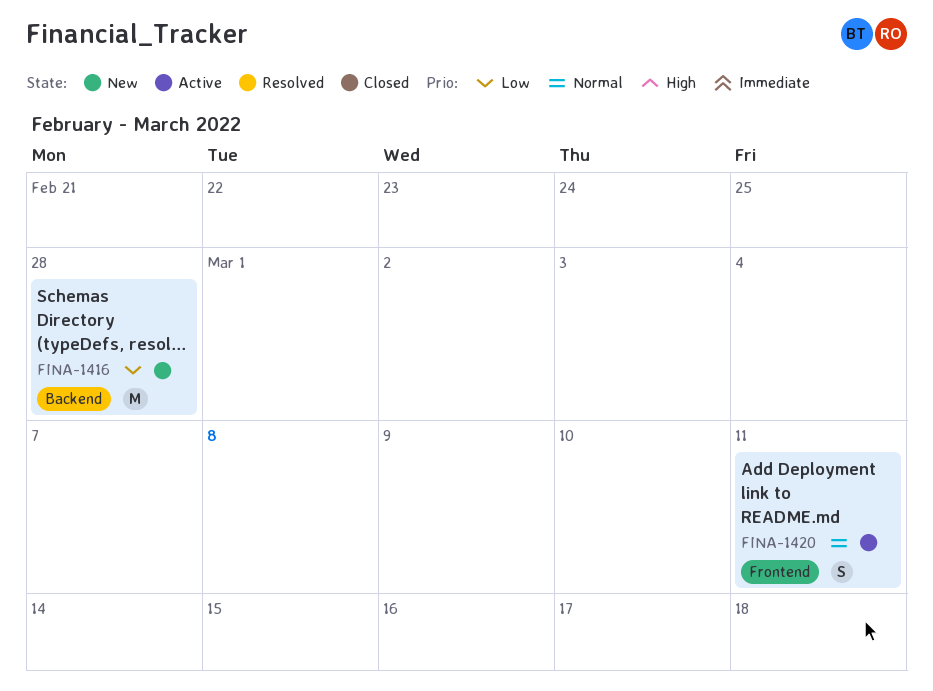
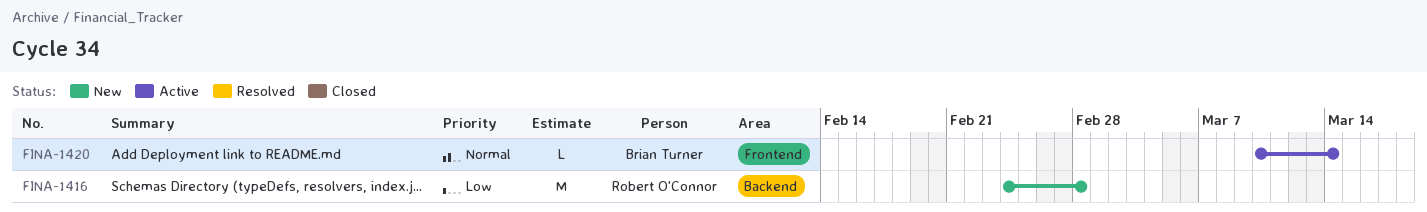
FINA-1420, estimate: S -> L
FINA-1420, due: Mar 11 -> Mar 14

